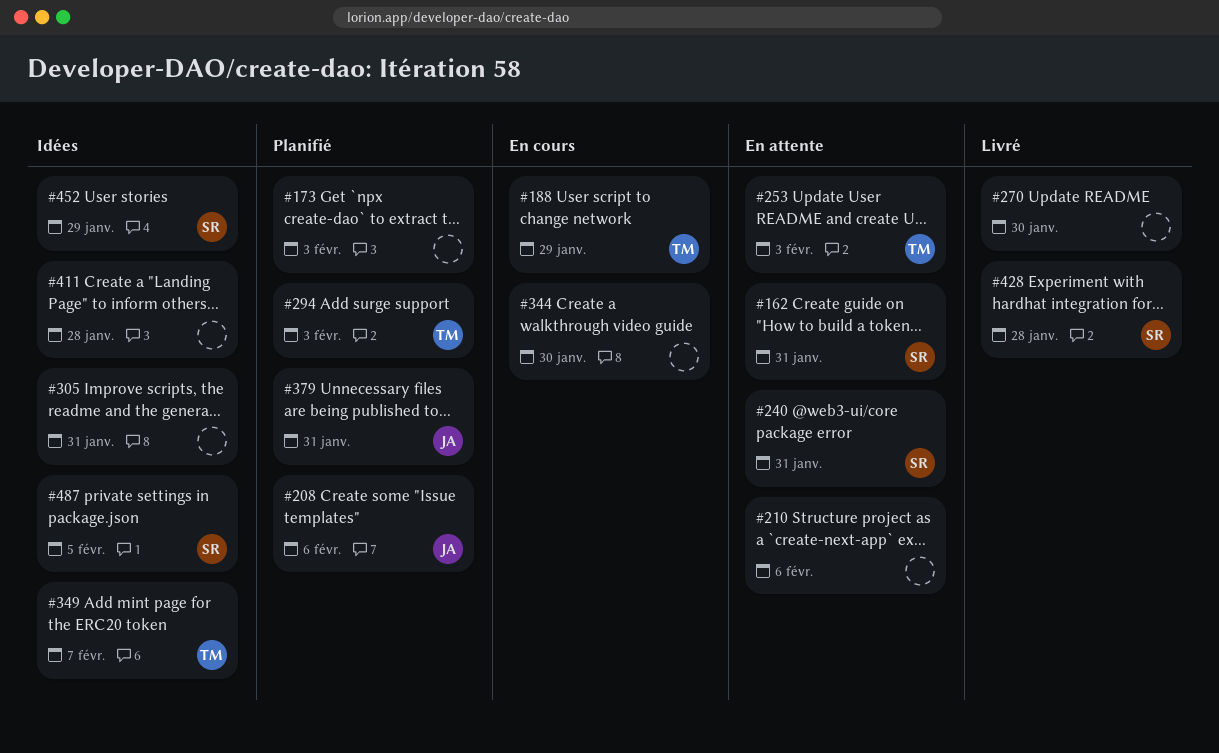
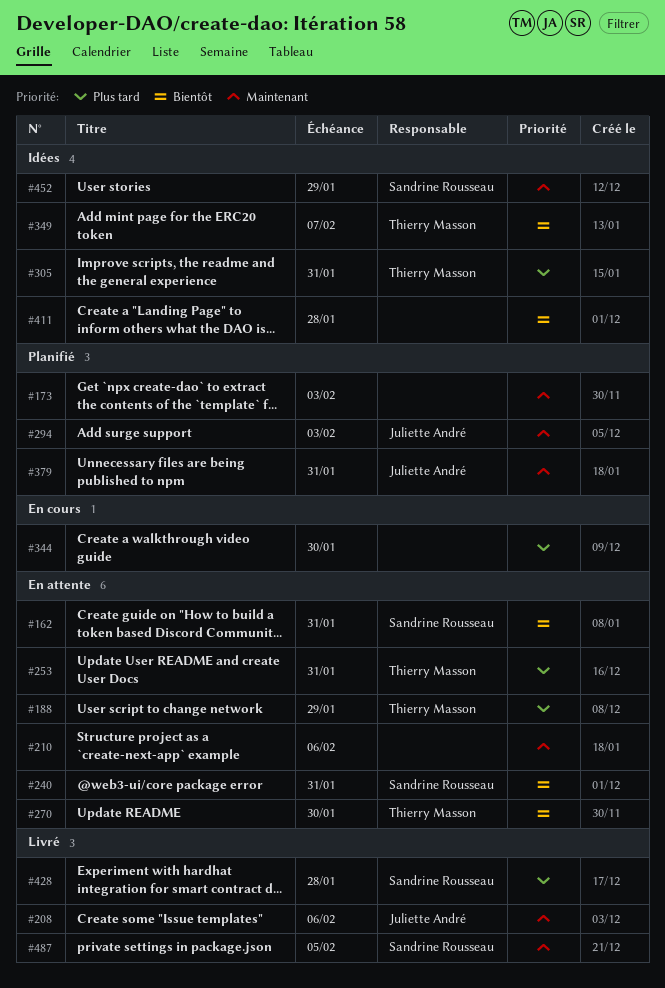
#188, status: En cours -> En attente
#208, status: Planifié -> Livré
#253, due: Feb 3 -> Jan 31
#270, status: Livré -> En attente
#270, owner: none -> Thierry Masson
#294, owner: Thierry Masson -> Juliette André
#305, owner: none -> Thierry Masson
#487, status: Idées -> Livré

